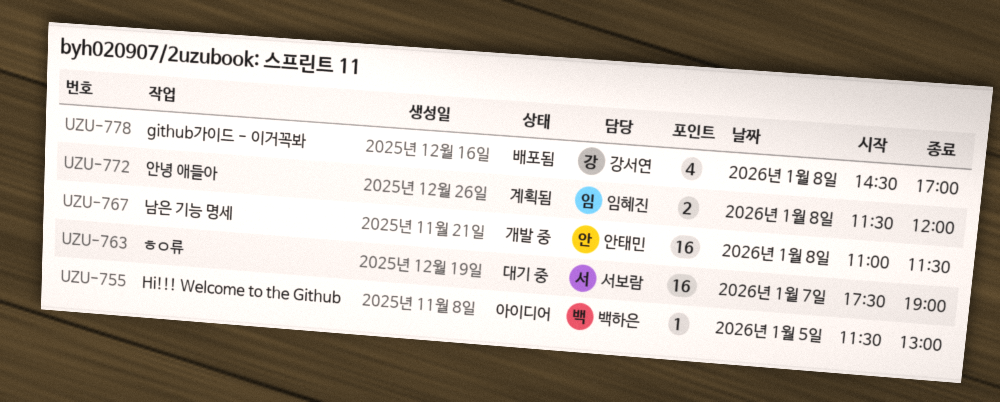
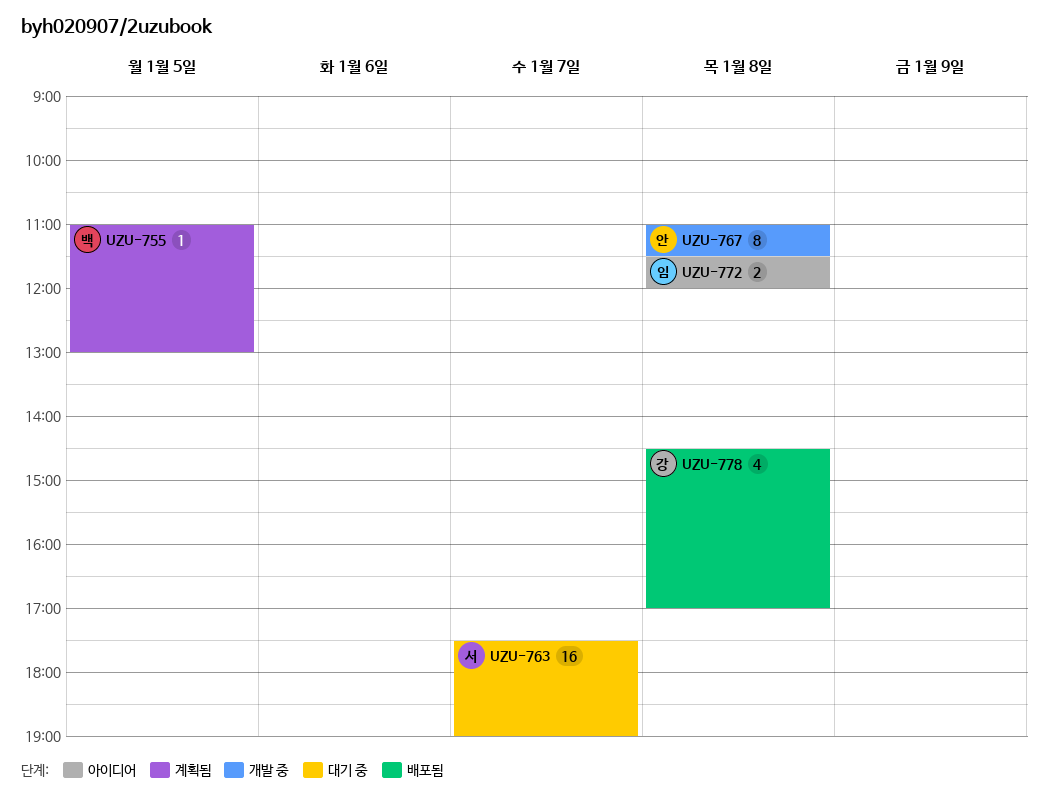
UZU-755, status: 아이디어 -> 계획됨
UZU-755, begins: 11:30 -> 11:00
UZU-767, estimate: 16 -> 8
UZU-772, status: 계획됨 -> 아이디어

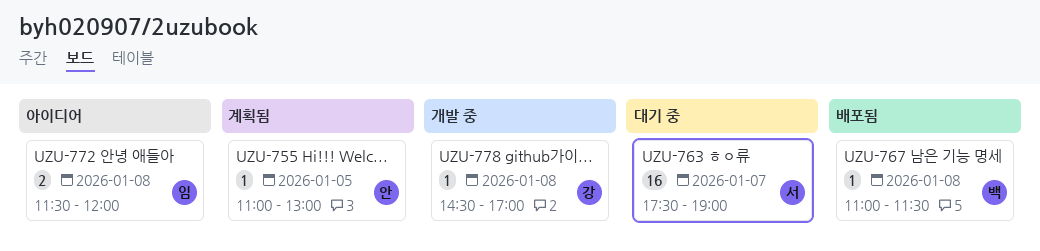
UZU-755, owner: 백 -> 안
UZU-767, status: 개발 중 -> 배포됨
UZU-767, owner: 안 -> 백
UZU-767, estimate: 8 -> 1
UZU-778, status: 배포됨 -> 개발 중
UZU-778, estimate: 4 -> 1

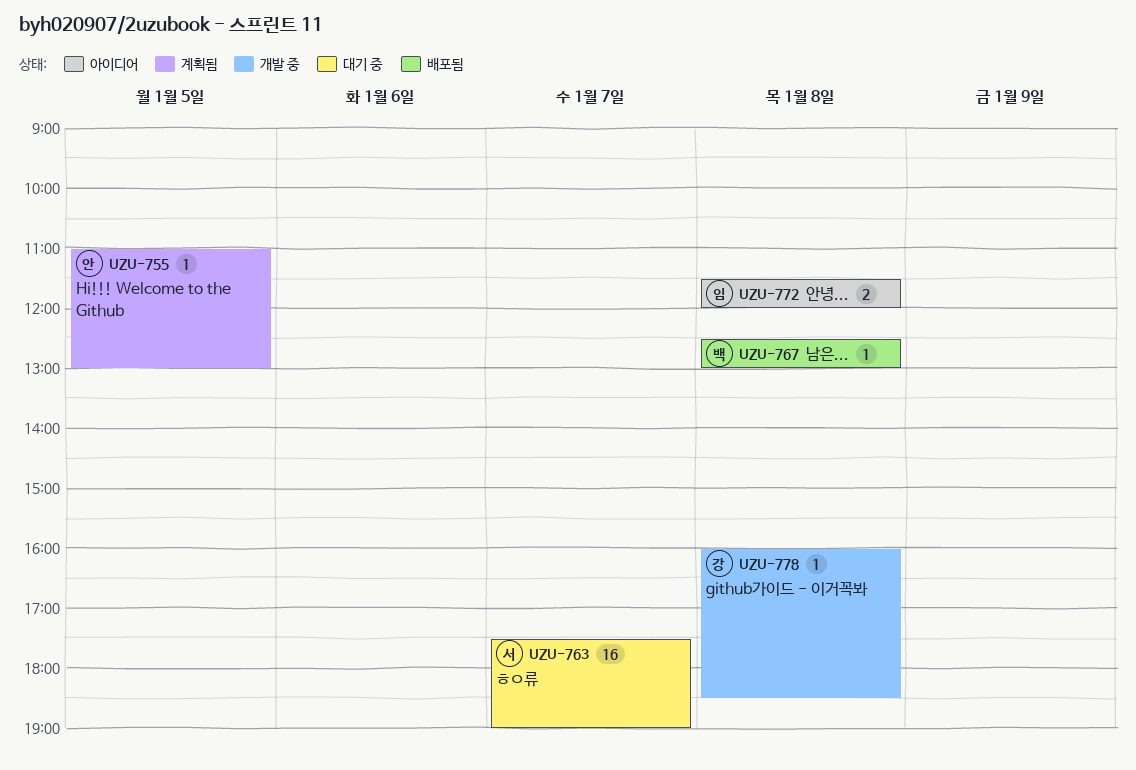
UZU-767, begins: 11:00 -> 12:30
UZU-767, ends: 11:30 -> 13:00
UZU-778, begins: 14:30 -> 16:00
UZU-778, ends: 17:00 -> 18:30

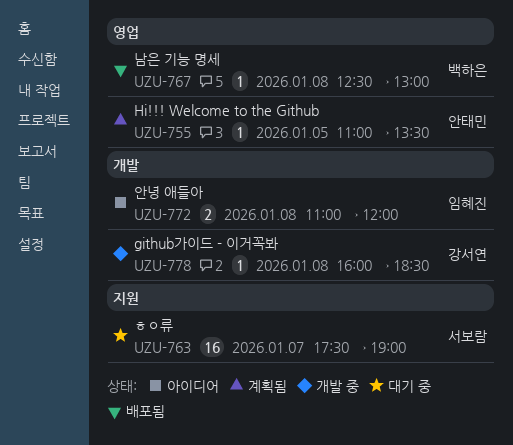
UZU-755, ends: 13:00 -> 13:30
UZU-772, begins: 11:30 -> 11:00

